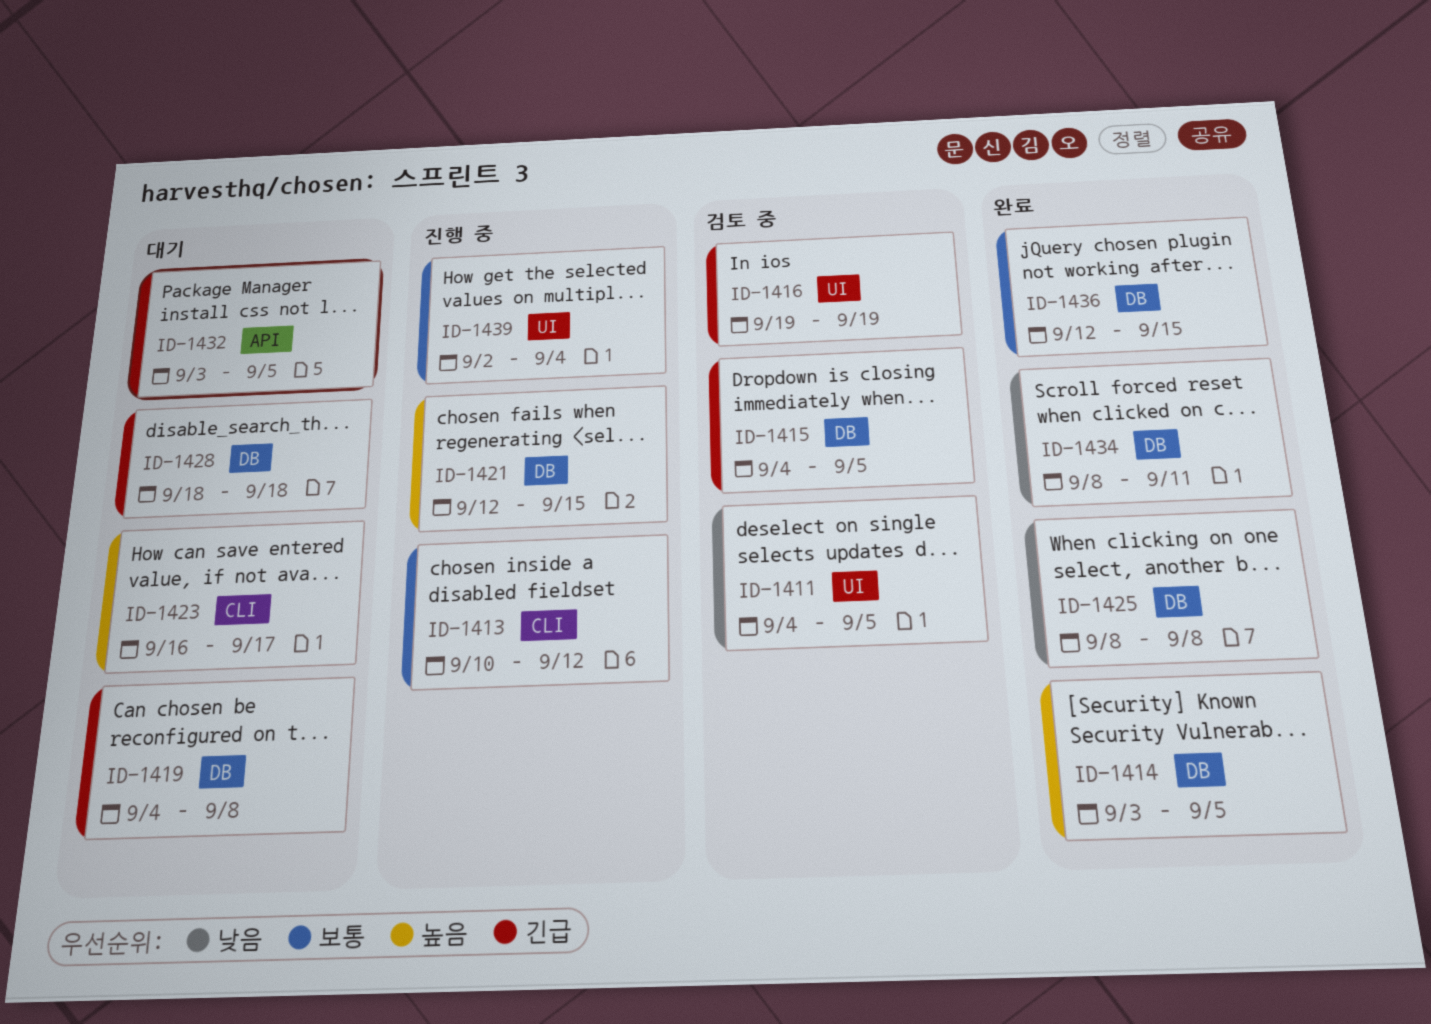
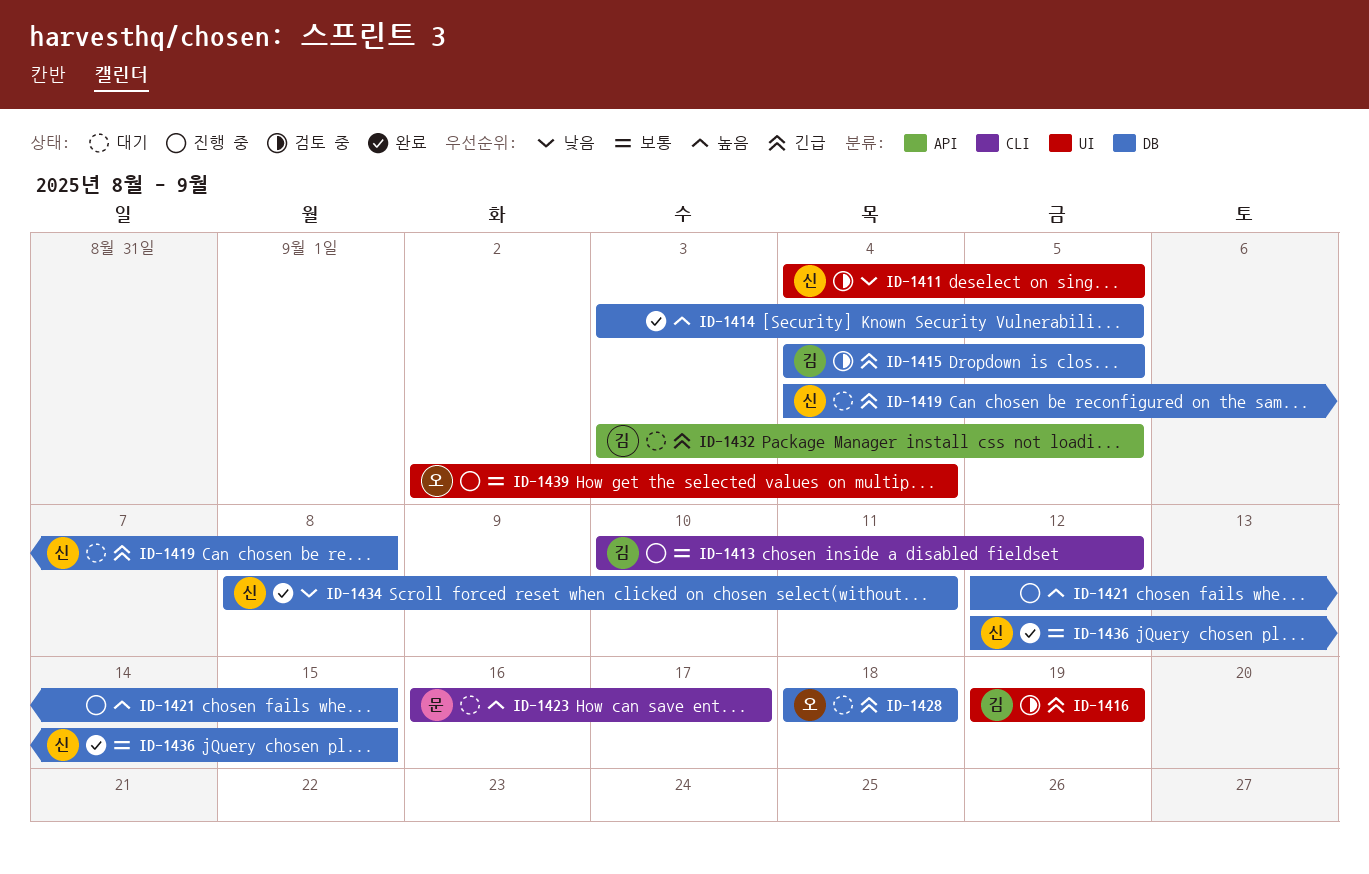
ID-1425: present -> none

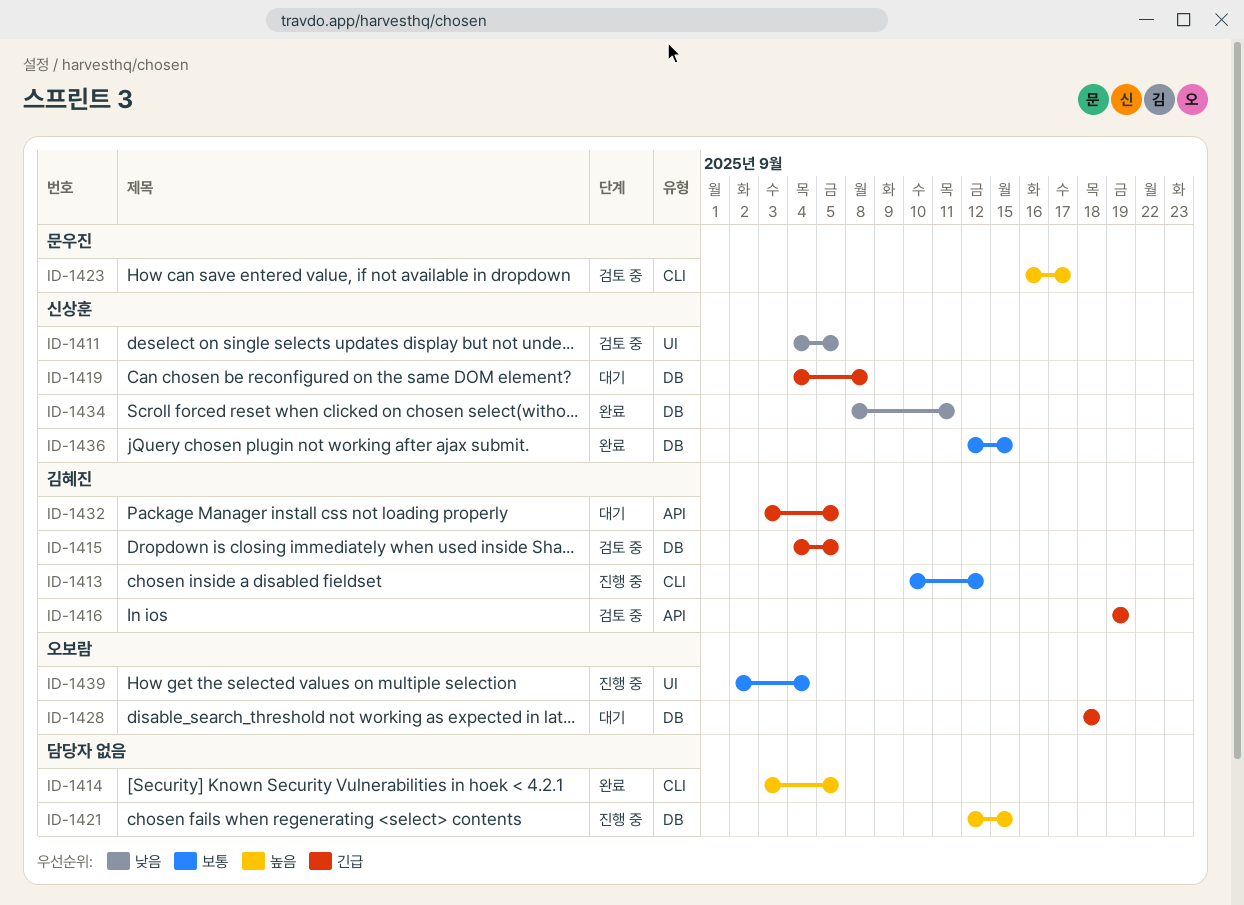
ID-1414, label: DB -> CLI
ID-1416, label: UI -> API
ID-1423, status: 대기 -> 검토 중

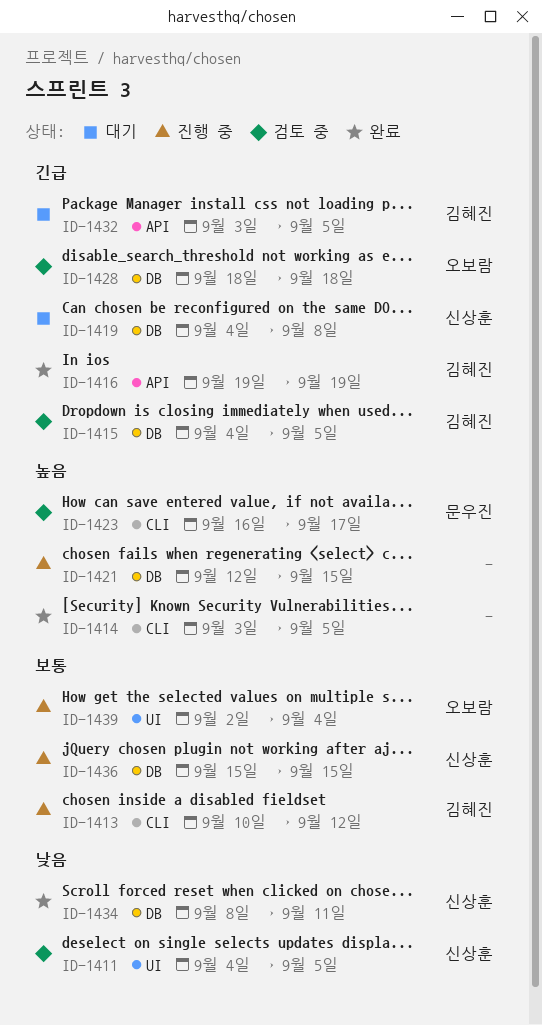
ID-1416, status: 검토 중 -> 완료
ID-1428, status: 대기 -> 검토 중
ID-1436, status: 완료 -> 진행 중
ID-1436, start: Sep 12 -> Sep 15

